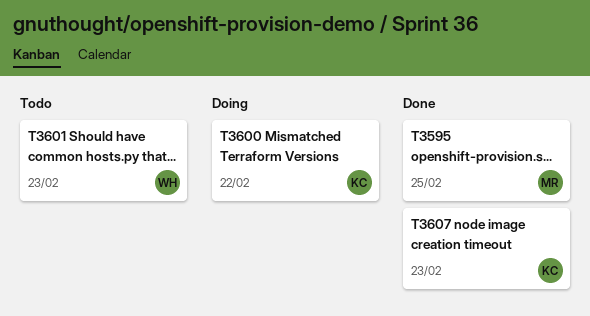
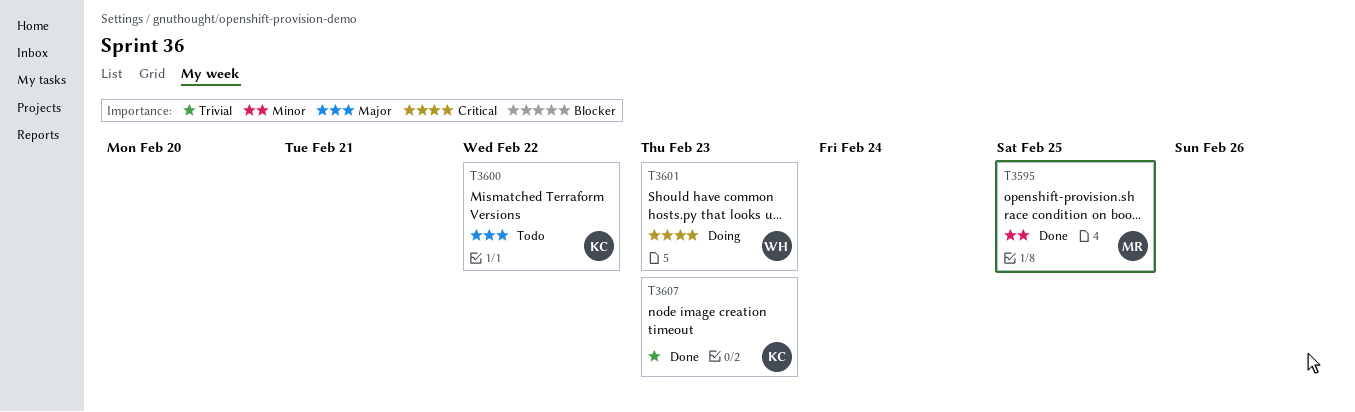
T3600, status: Doing -> Todo
T3601, status: Todo -> Doing

